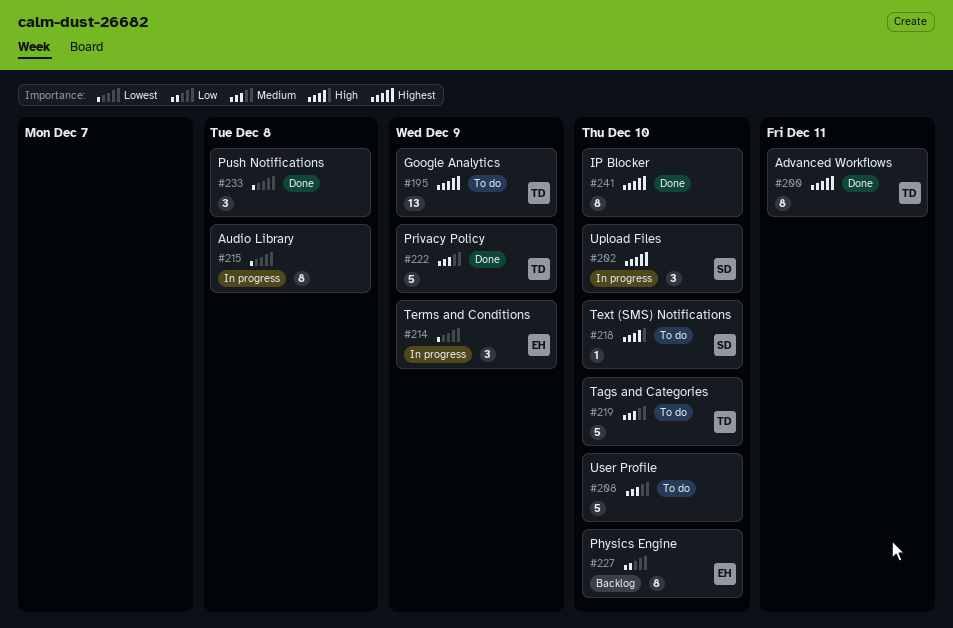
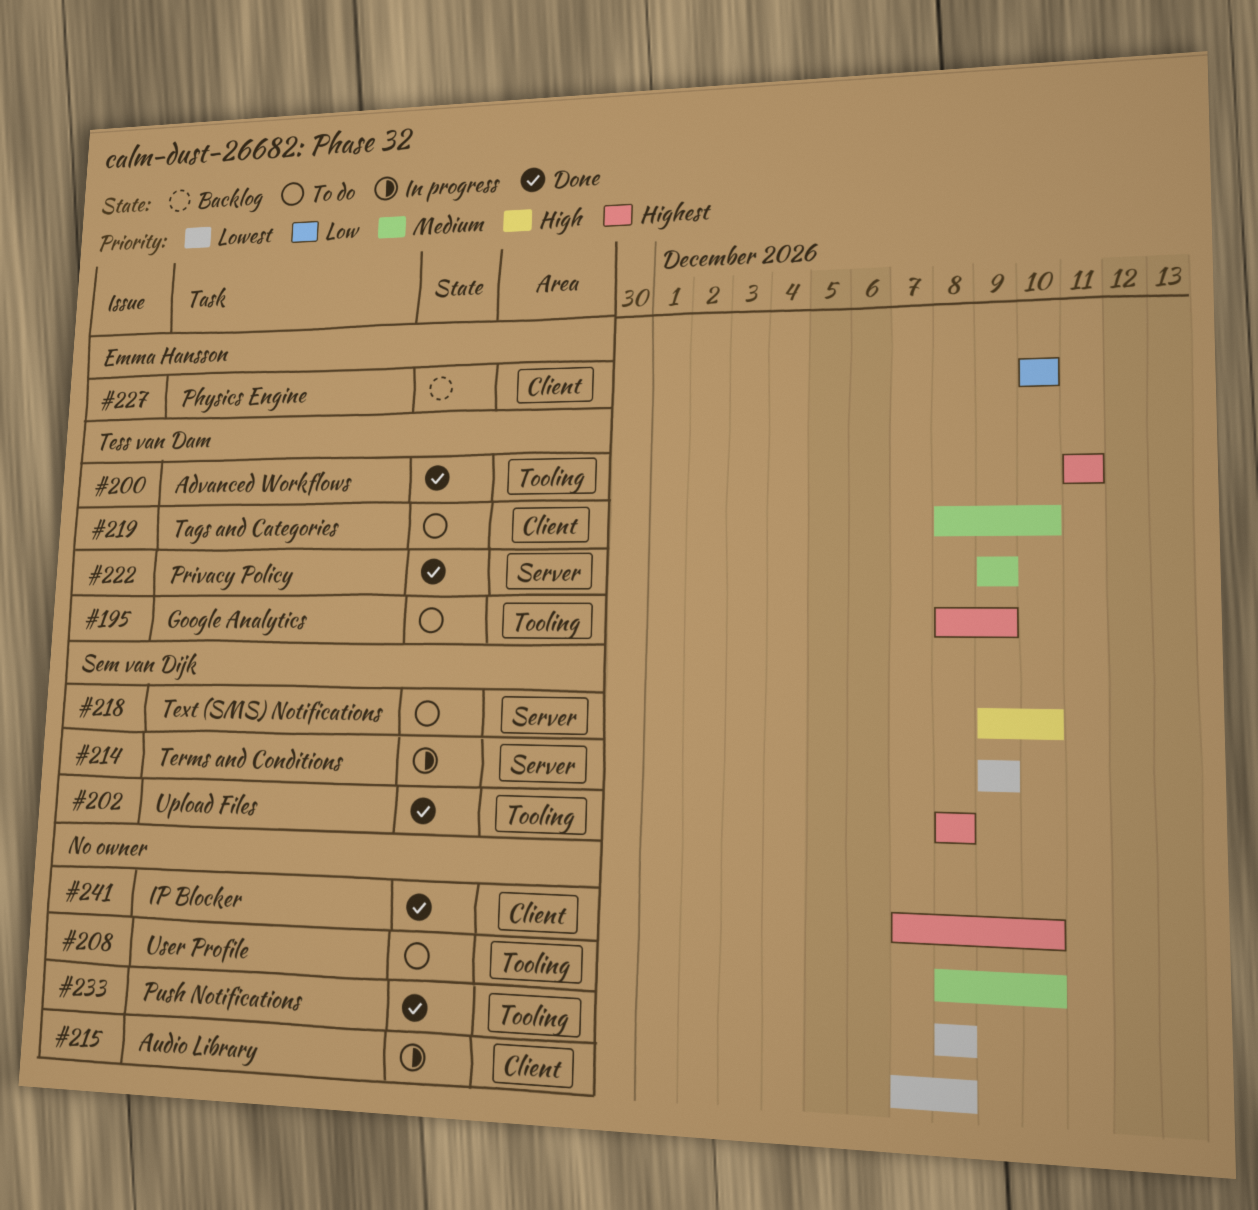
#202, status: In progress -> Done
#202, due: Dec 10 -> Dec 8
#214, owner: Emma Hansson -> Sem van Dijk

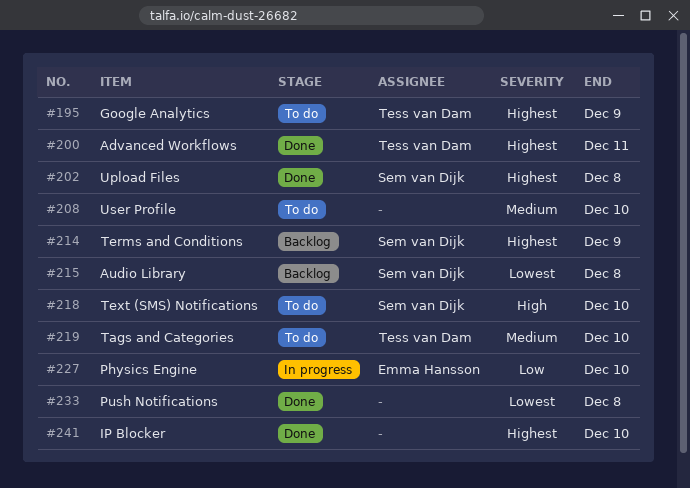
#214, status: In progress -> Backlog
#214, priority: Lowest -> Highest
#215, status: In progress -> Backlog
#215, owner: none -> Sem van Dijk
#222: present -> none
#227, status: Backlog -> In progress

